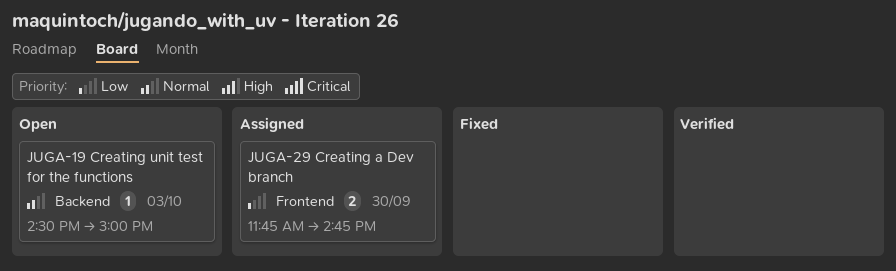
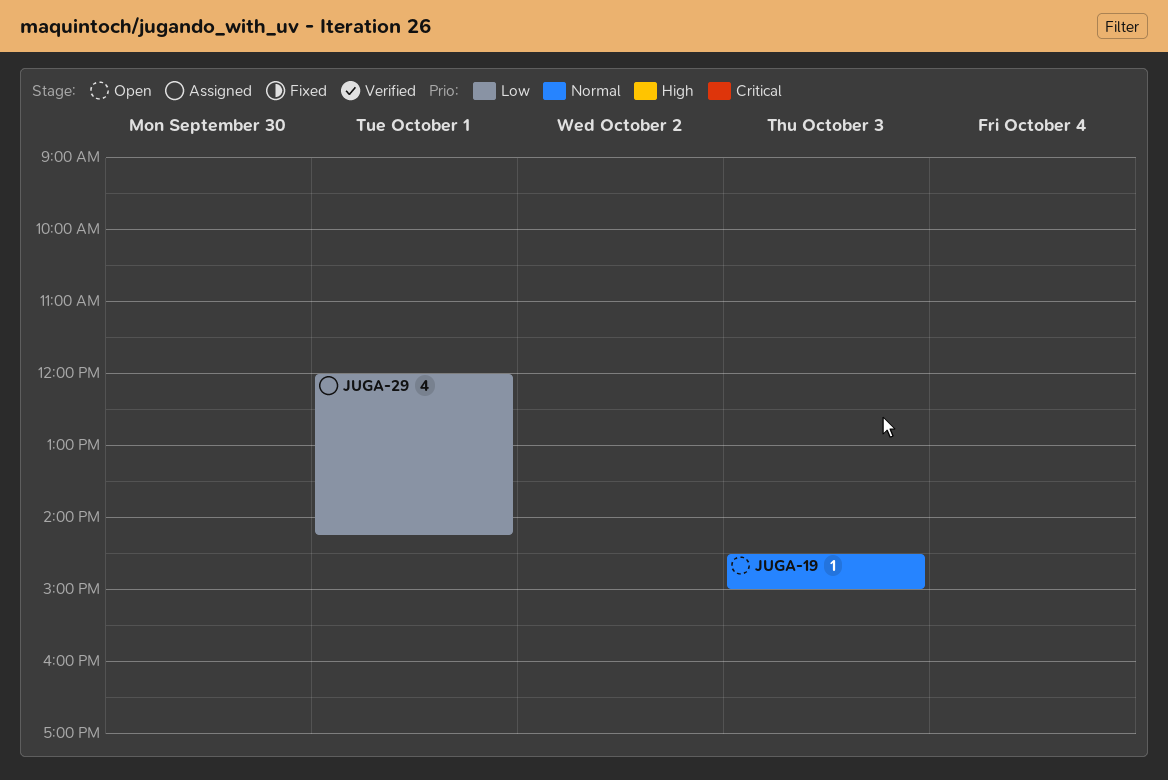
JUGA-29, estimate: 2 -> 4
JUGA-29, day: Sep 30 -> Oct 1
JUGA-29, begins: 11:45 -> 12:00
JUGA-29, ends: 14:45 -> 14:15

